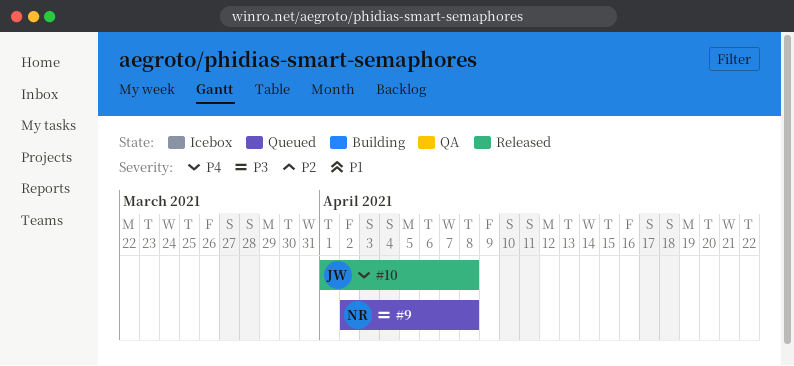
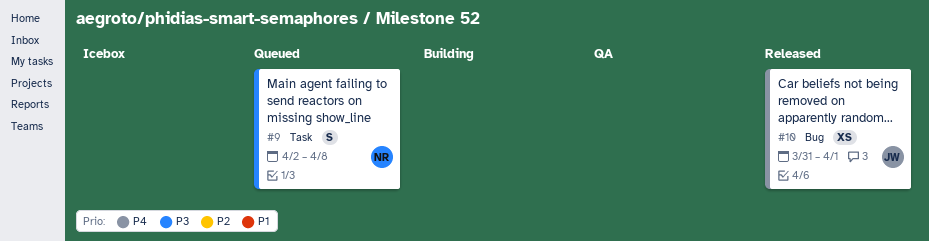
#10, start: Apr 1 -> Mar 31
#10, due: Apr 8 -> Apr 1

